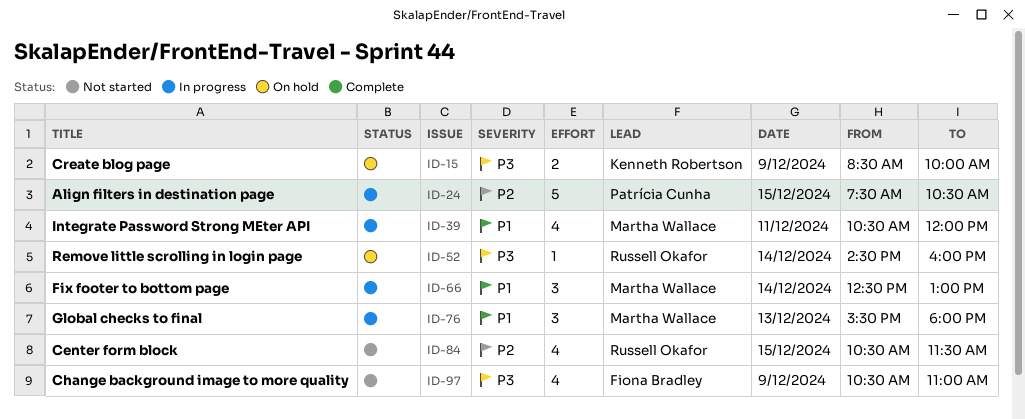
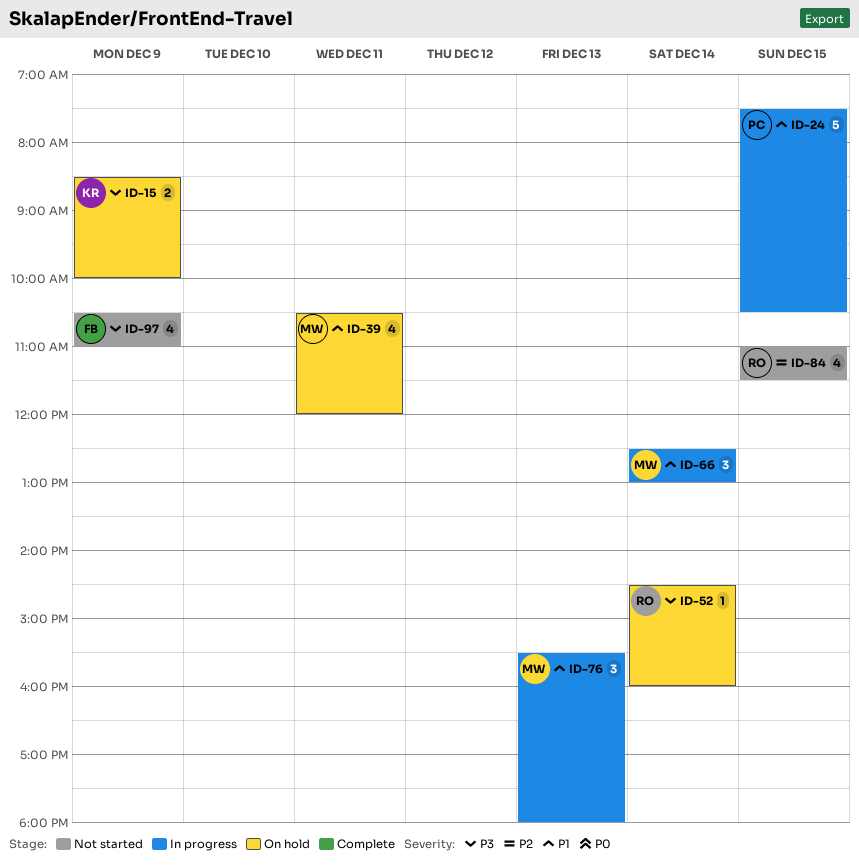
ID-24, priority: P2 -> P1
ID-39, status: In progress -> On hold
ID-84, begins: 10:30 -> 11:00

